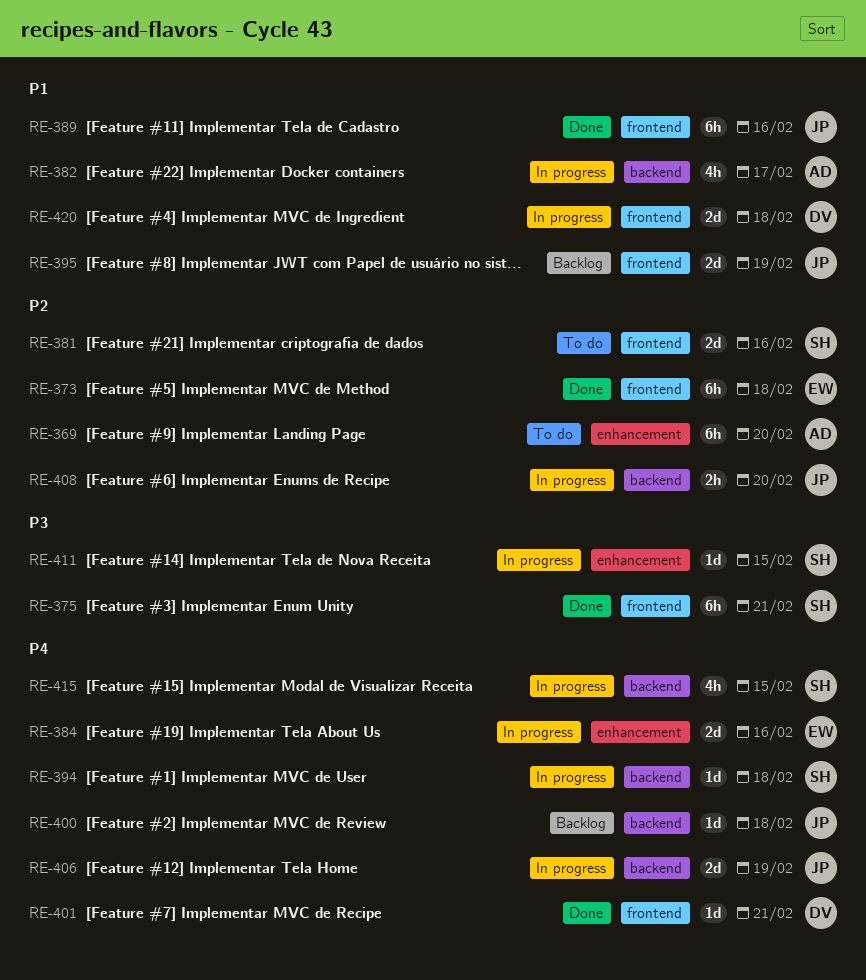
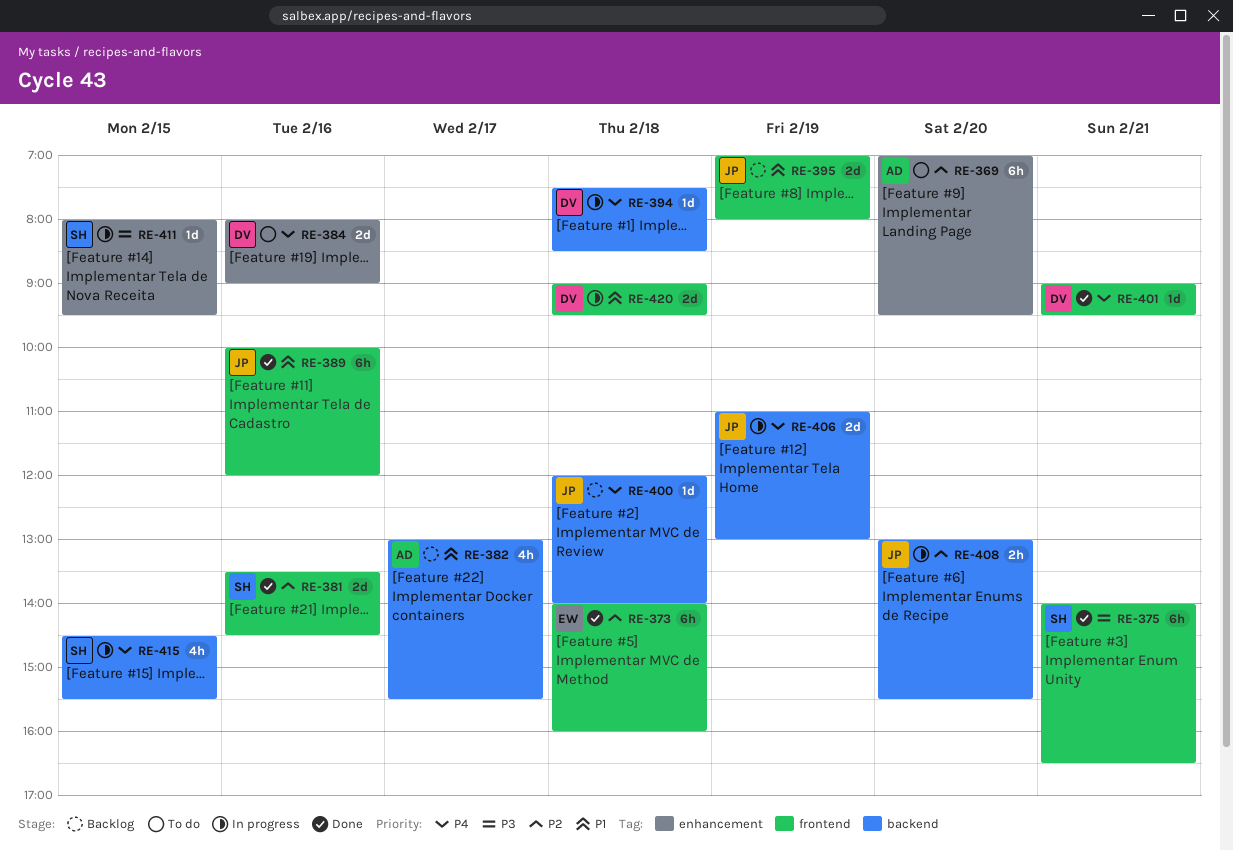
RE-381, status: To do -> Done
RE-382, status: In progress -> Backlog
RE-384, status: In progress -> To do
RE-384, owner: EW -> DV
RE-394, owner: SH -> DV

